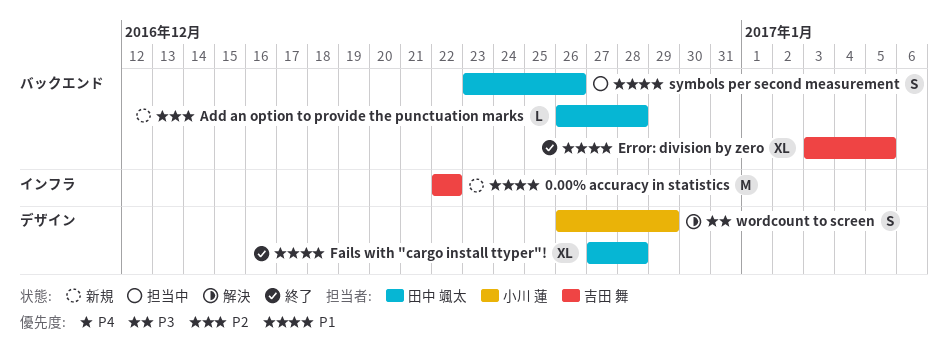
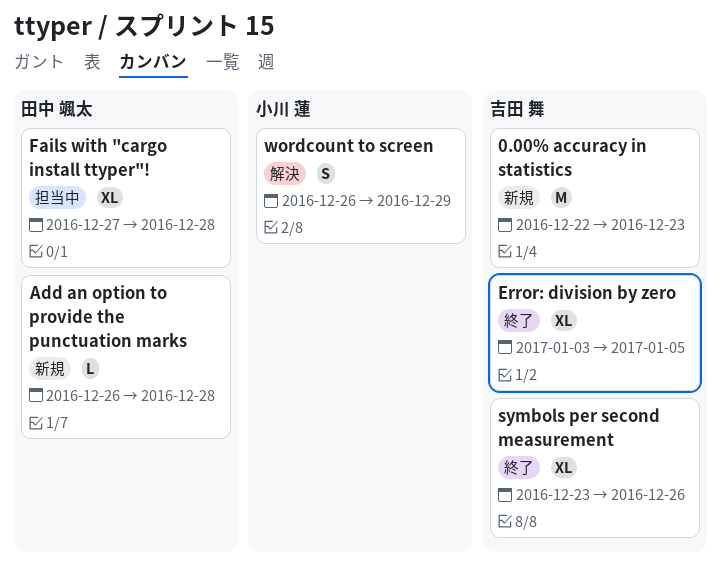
0.00% accuracy in statistics, due: Dec 22 -> Dec 23
Fails with "cargo install ttyper"!, status: 終了 -> 担当中
symbols per second measurement, status: 担当中 -> 終了
symbols per second measurement, owner: 田中 颯太 -> 吉田 舞
symbols per second measurement, estimate: S -> XL

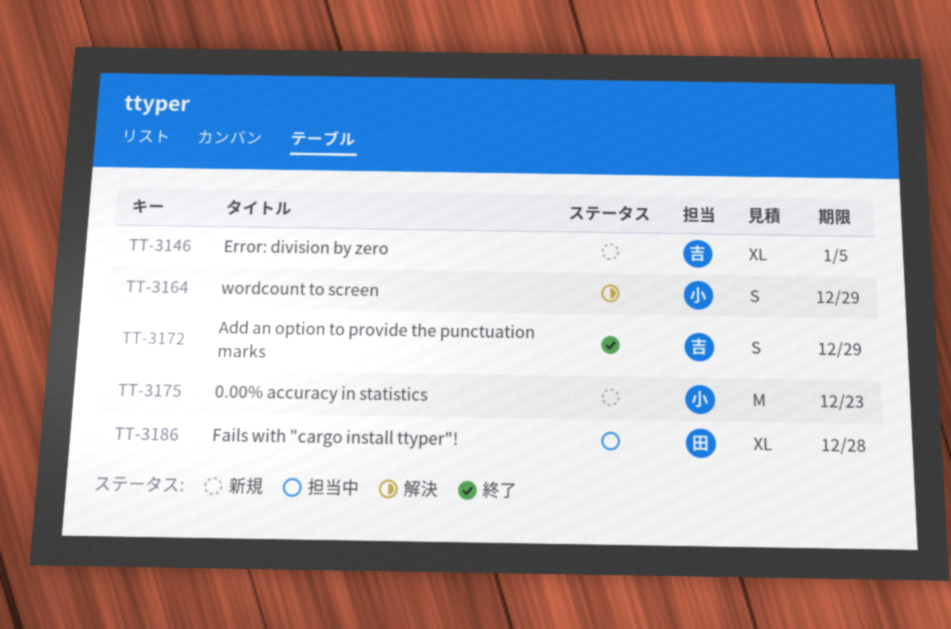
0.00% accuracy in statistics, owner: 吉田 舞 -> 小川 蓮
Add an option to provide the punctuation marks, status: 新規 -> 終了
Add an option to provide the punctuation marks, owner: 田中 颯太 -> 吉田 舞
Add an option to provide the punctuation marks, estimate: L -> S
Add an option to provide the punctuation marks, due: Dec 28 -> Dec 29
Error: division by zero, status: 終了 -> 新規
symbols per second measurement: present -> none

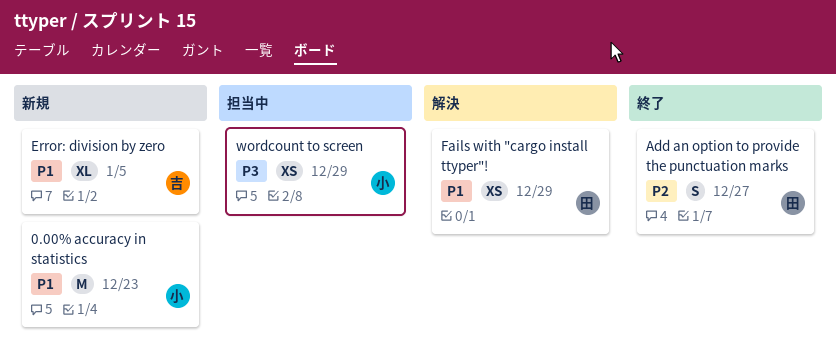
Add an option to provide the punctuation marks, owner: 吉 -> 田
Add an option to provide the punctuation marks, due: Dec 29 -> Dec 27
Fails with "cargo install ttyper"!, status: 担当中 -> 解決
Fails with "cargo install ttyper"!, estimate: XL -> XS
Fails with "cargo install ttyper"!, due: Dec 28 -> Dec 29
wordcount to screen, status: 解決 -> 担当中
wordcount to screen, estimate: S -> XS

